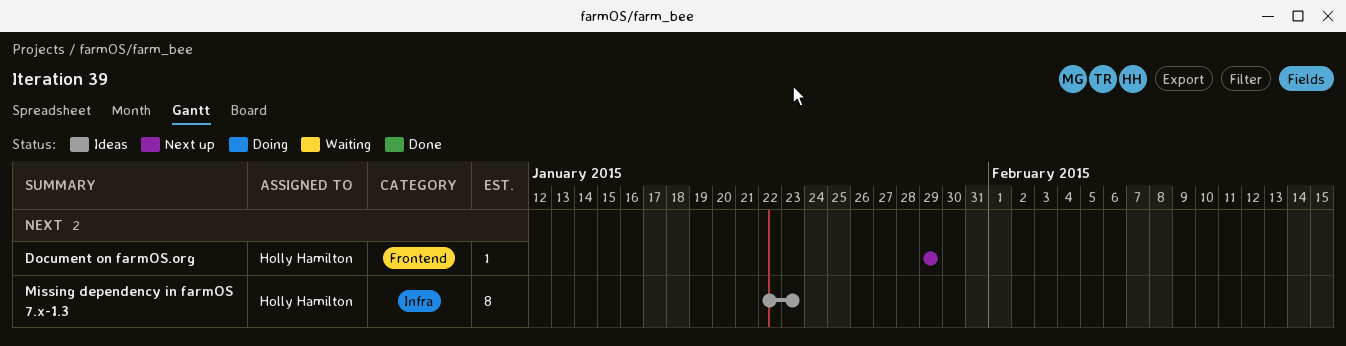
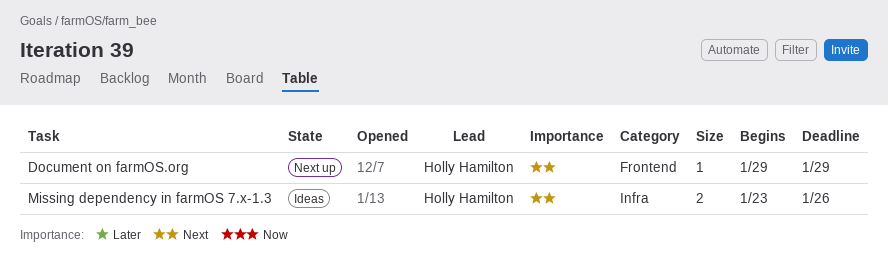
Missing dependency in farmOS 7.x-1.3, estimate: 8 -> 2
Missing dependency in farmOS 7.x-1.3, start: Jan 22 -> Jan 23
Missing dependency in farmOS 7.x-1.3, due: Jan 23 -> Jan 26

